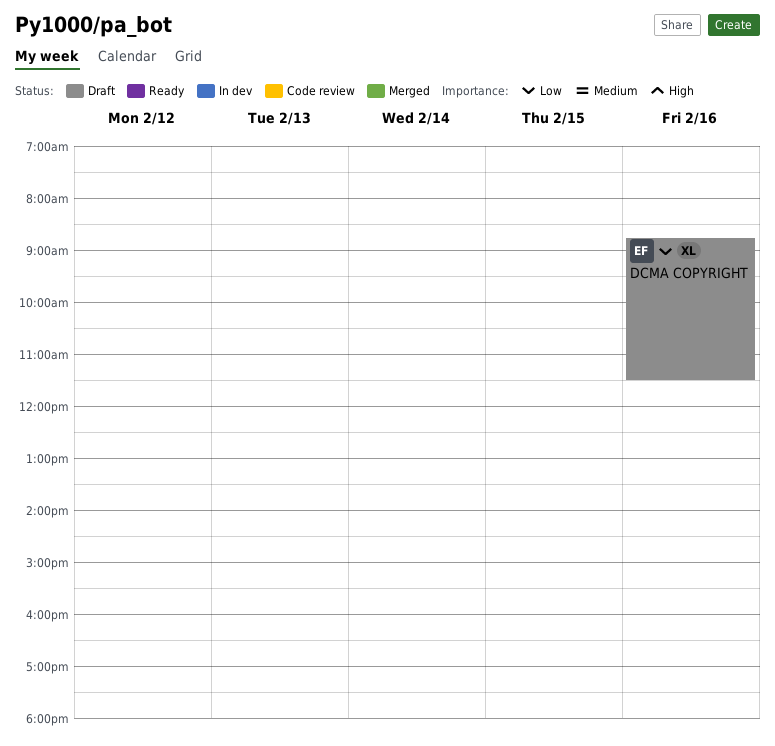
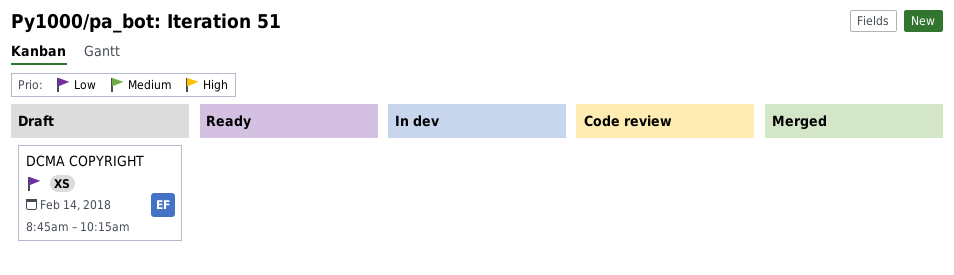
DCMA COPYRIGHT, estimate: XL -> XS
DCMA COPYRIGHT, day: Feb 16 -> Feb 14
DCMA COPYRIGHT, ends: 11:30 -> 10:15

